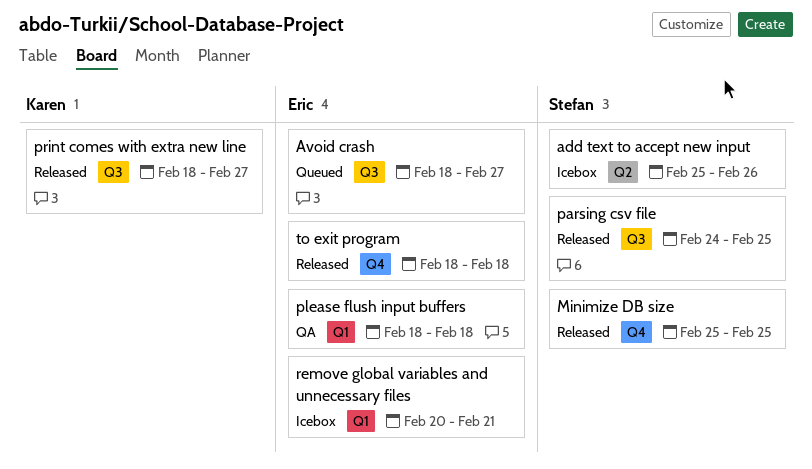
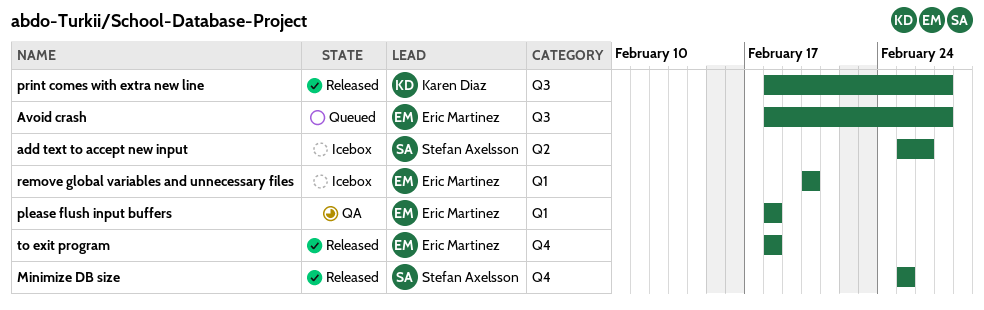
parsing csv file: present -> none
remove global variables and unnecessary files, due: Feb 21 -> Feb 20

